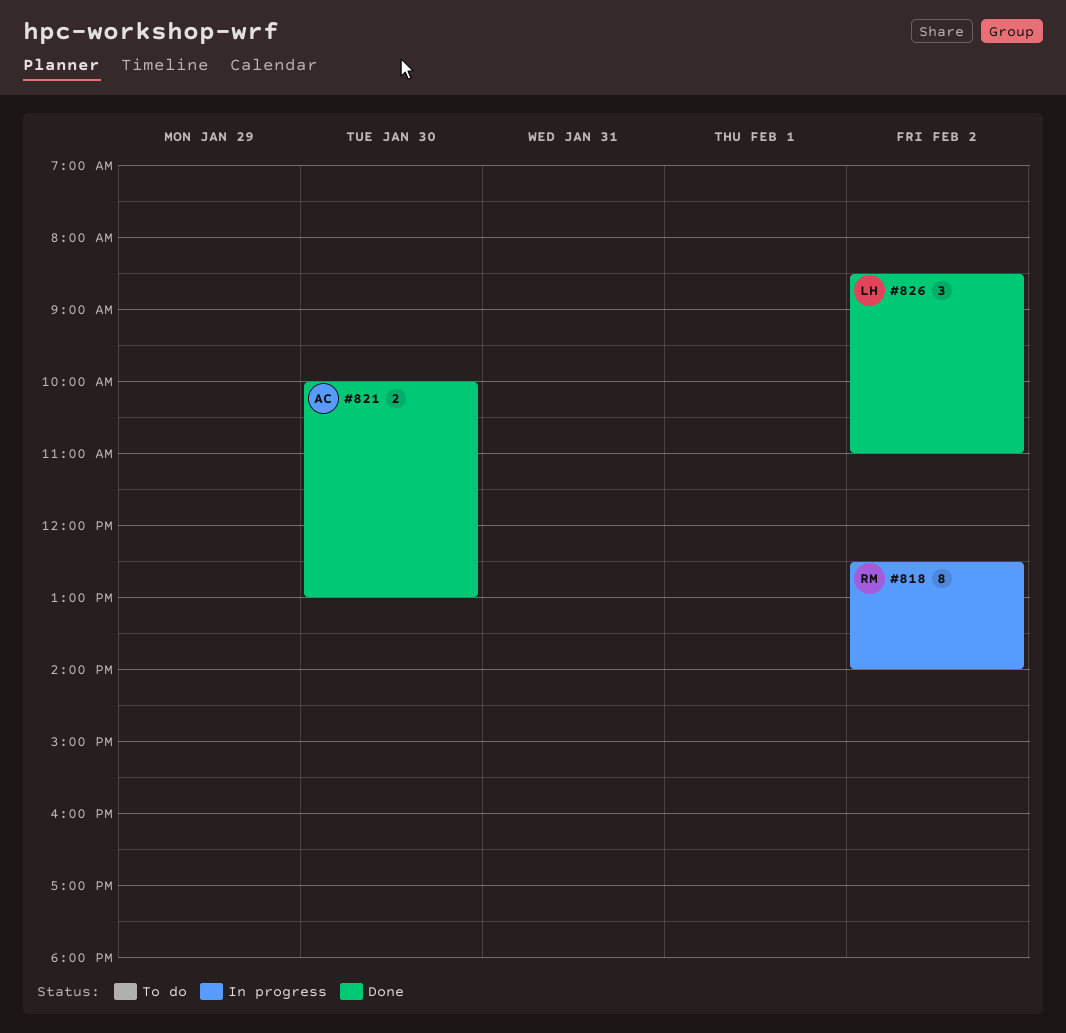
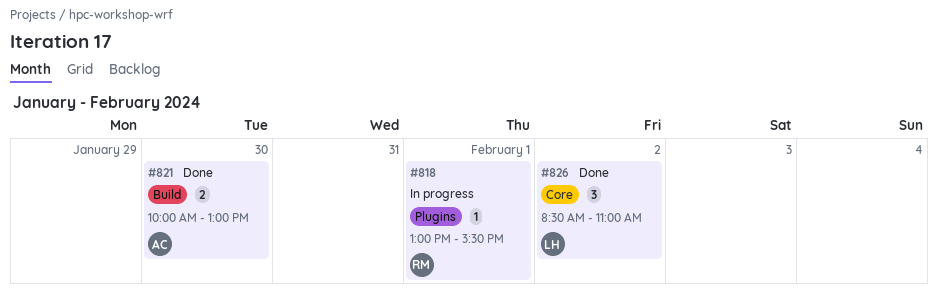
#818, estimate: 8 -> 1
#818, day: Feb 2 -> Feb 1
#818, begins: 12:30 -> 13:00
#818, ends: 14:00 -> 15:30

